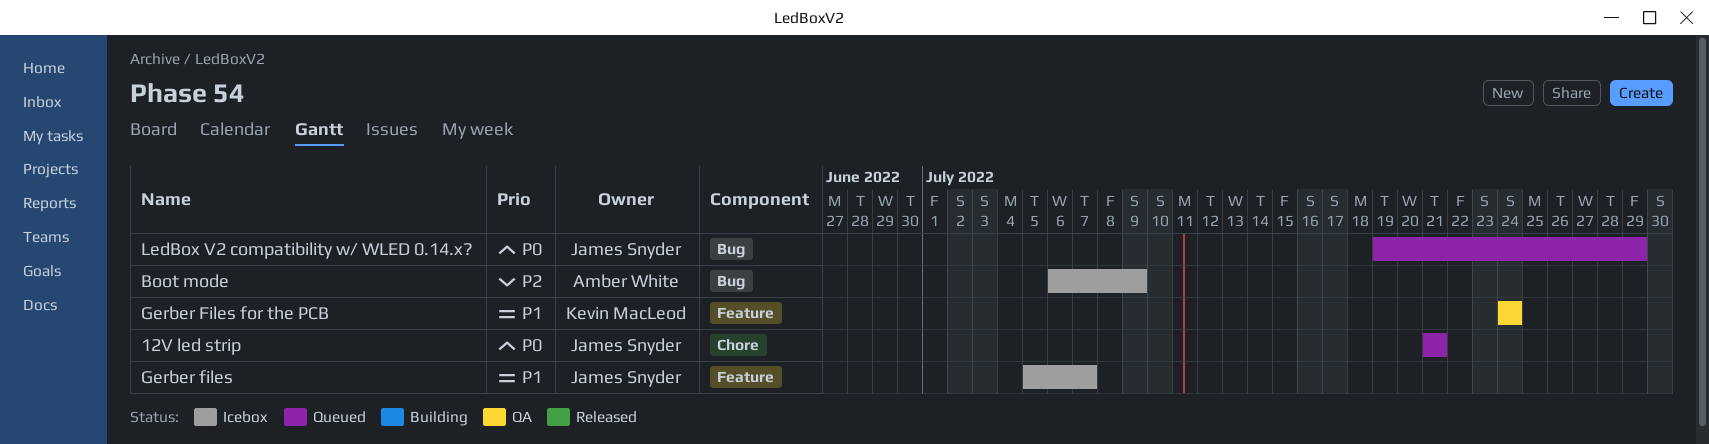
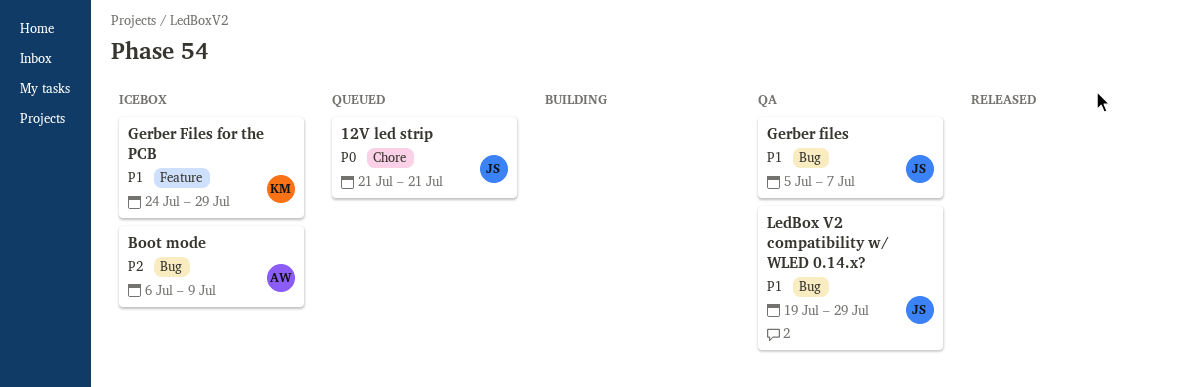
Gerber files, status: Icebox -> QA
Gerber files, label: Feature -> Bug
Gerber Files for the PCB, status: QA -> Icebox
Gerber Files for the PCB, due: Jul 24 -> Jul 29
LedBox V2 compatibility w/ WLED 0.14.x?, status: Queued -> QA
LedBox V2 compatibility w/ WLED 0.14.x?, priority: P0 -> P1

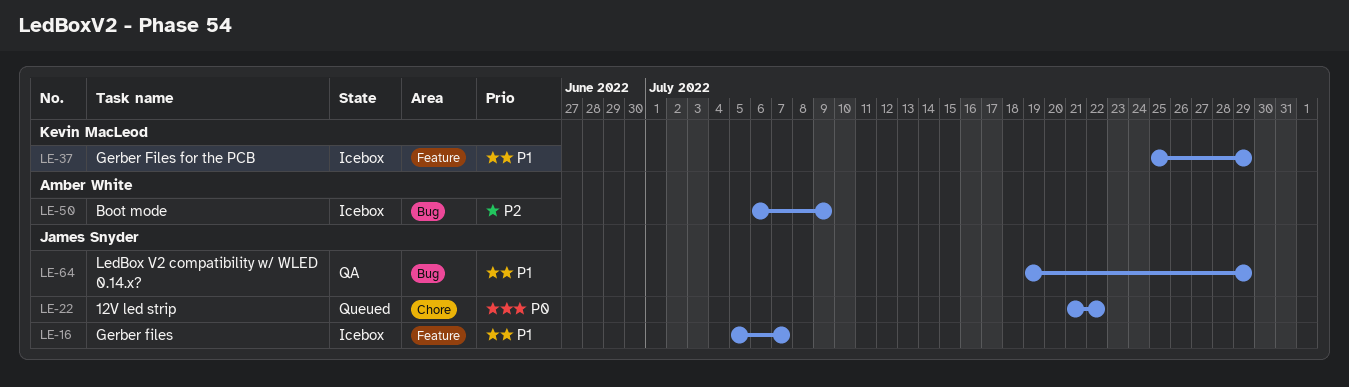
12V led strip, due: Jul 21 -> Jul 22
Gerber files, status: QA -> Icebox
Gerber files, label: Bug -> Feature
Gerber Files for the PCB, start: Jul 24 -> Jul 25

